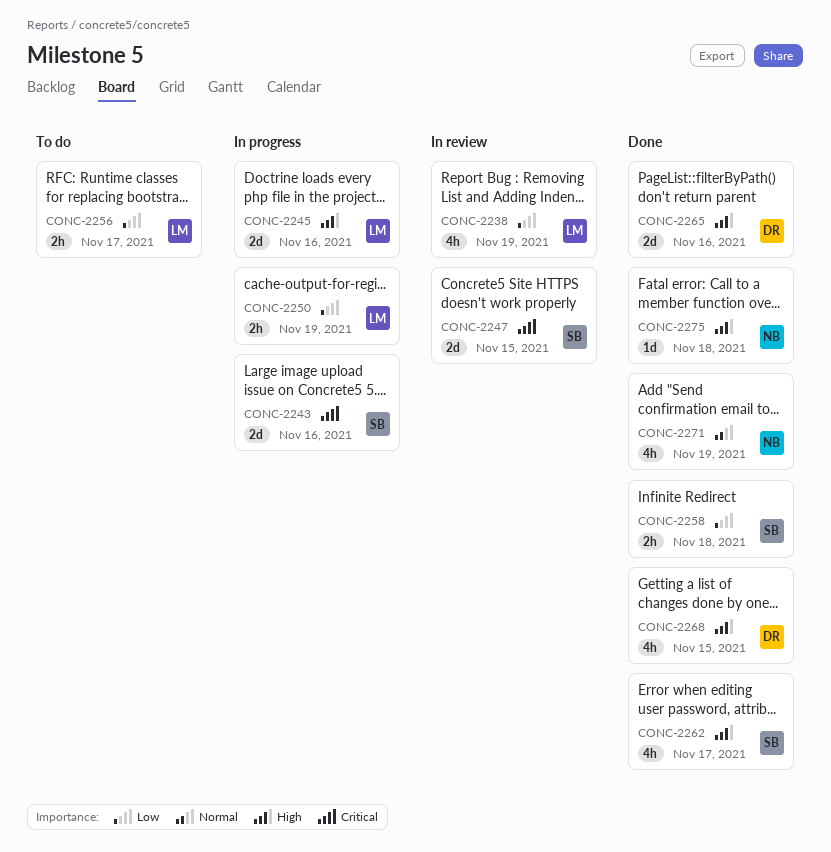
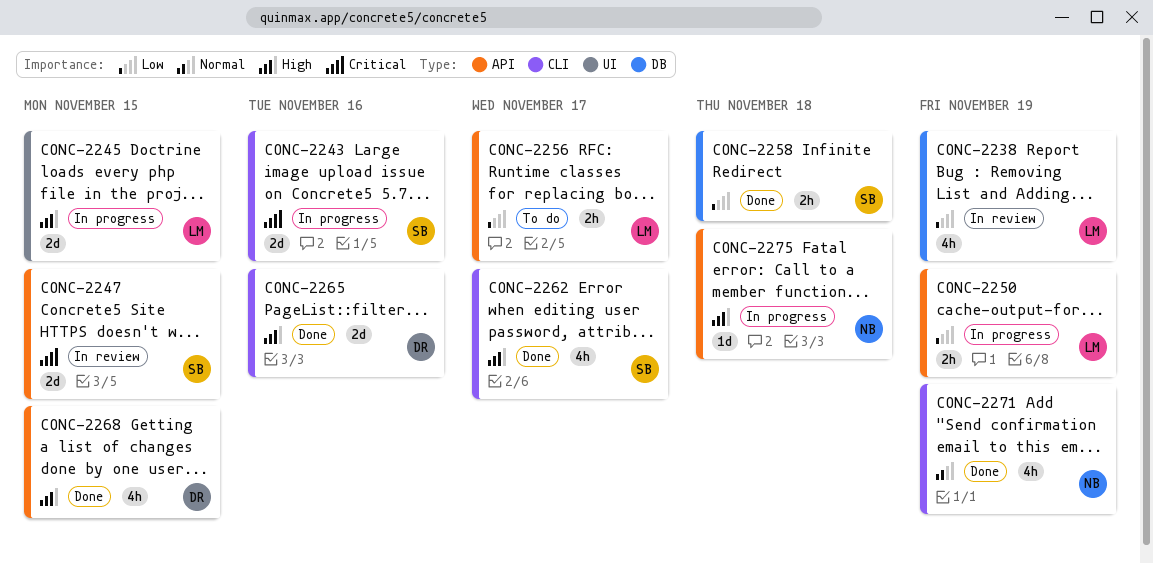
CONC-2245, due: Nov 16 -> Nov 15
CONC-2275, status: Done -> In progress

